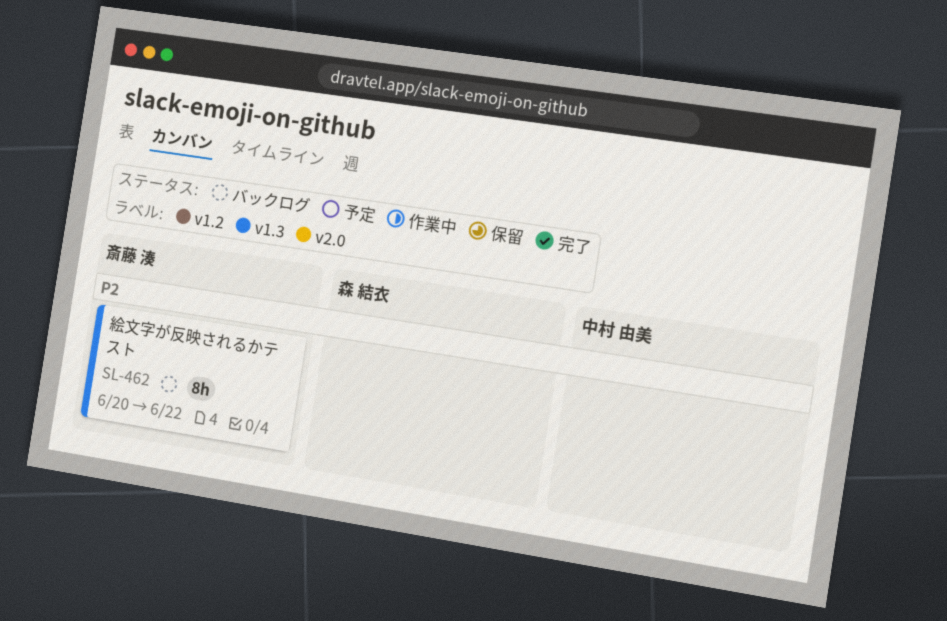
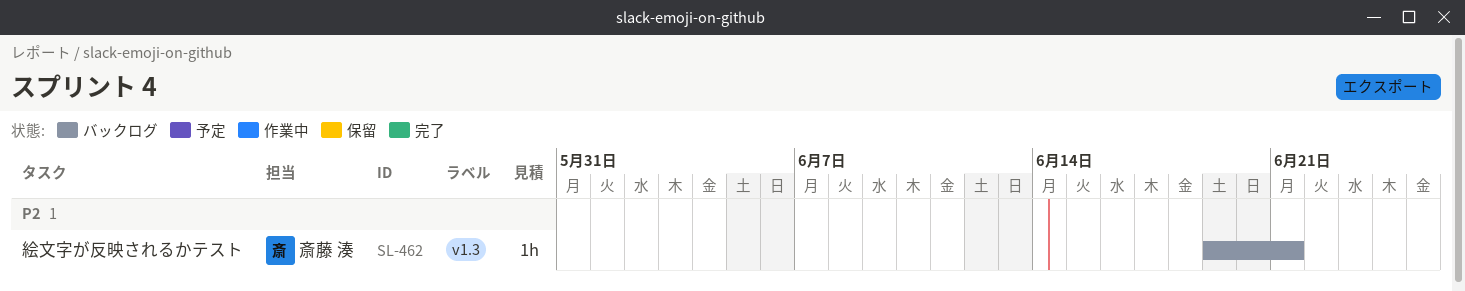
SL-462, estimate: 8h -> 1h
SL-462, start: Jun 20 -> Jun 19
SL-462, due: Jun 22 -> Jun 21

